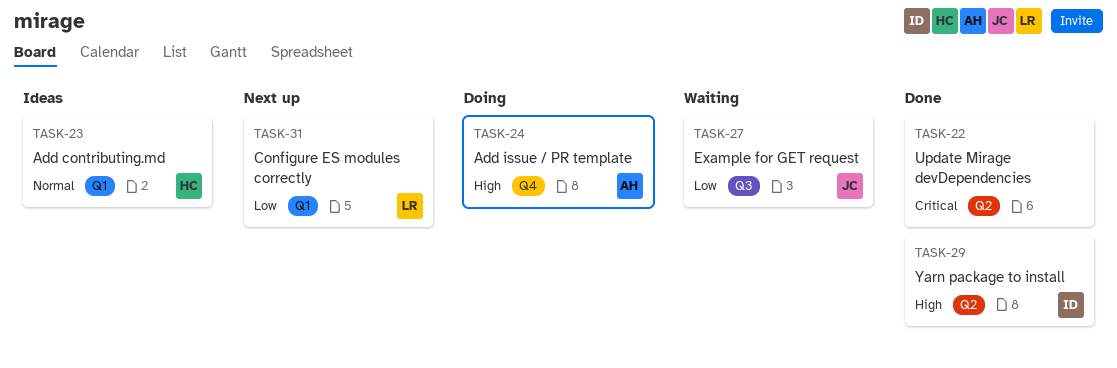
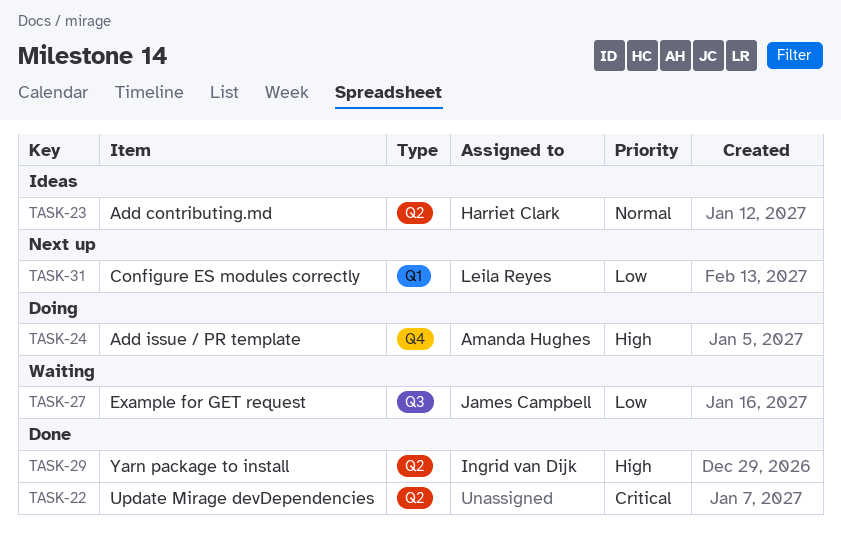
TASK-23, label: Q1 -> Q2

